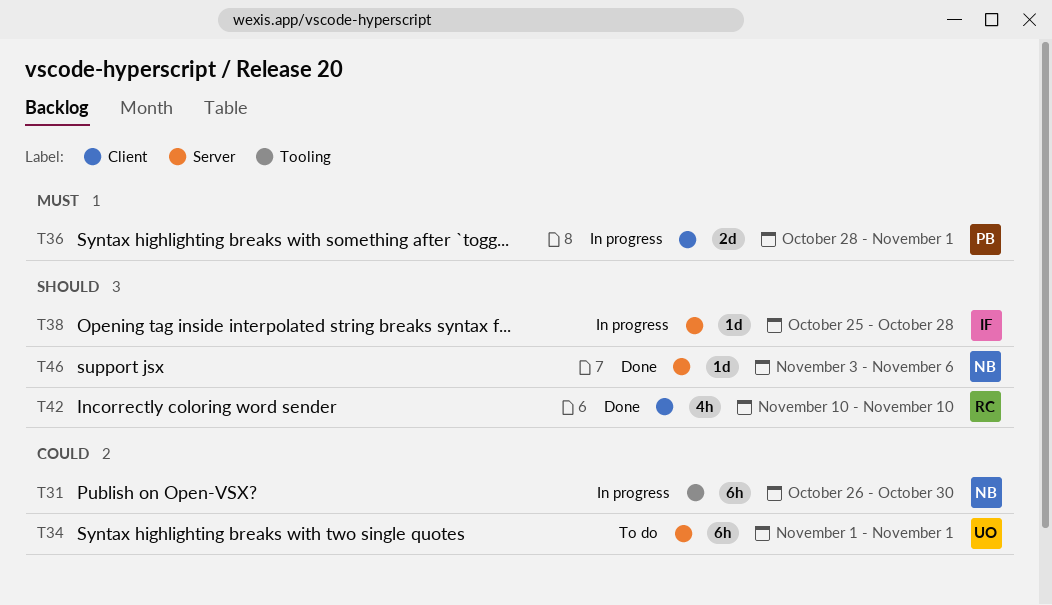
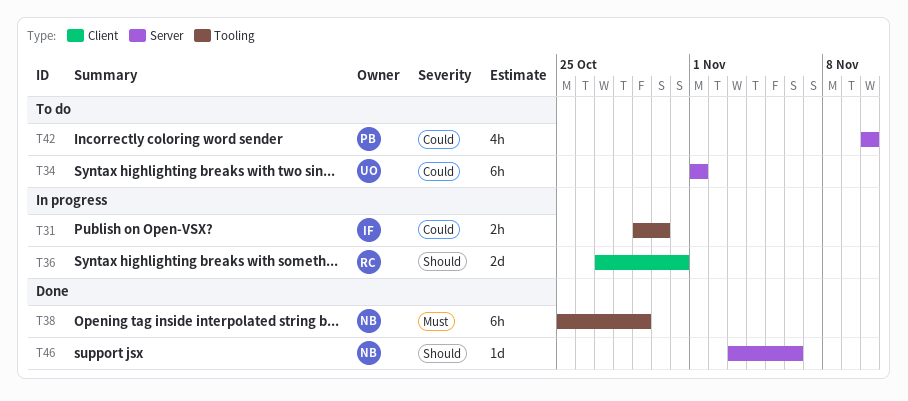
T31, owner: NB -> IF
T31, estimate: 6h -> 2h
T31, start: Oct 26 -> Oct 29
T36, owner: PB -> RC
T36, priority: Must -> Should
T36, start: Oct 28 -> Oct 27
T36, due: Nov 1 -> Oct 31
T38, status: In progress -> Done
T38, owner: IF -> NB
T38, priority: Should -> Must
T38, label: Server -> Tooling
T38, estimate: 1d -> 6h
T38, due: Oct 28 -> Oct 29
T42, status: Done -> To do
T42, owner: RC -> PB
T42, priority: Should -> Could
T42, label: Client -> Server

